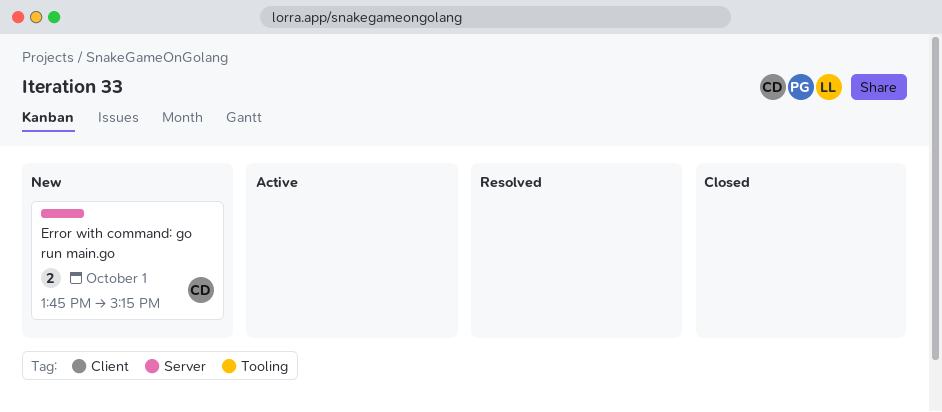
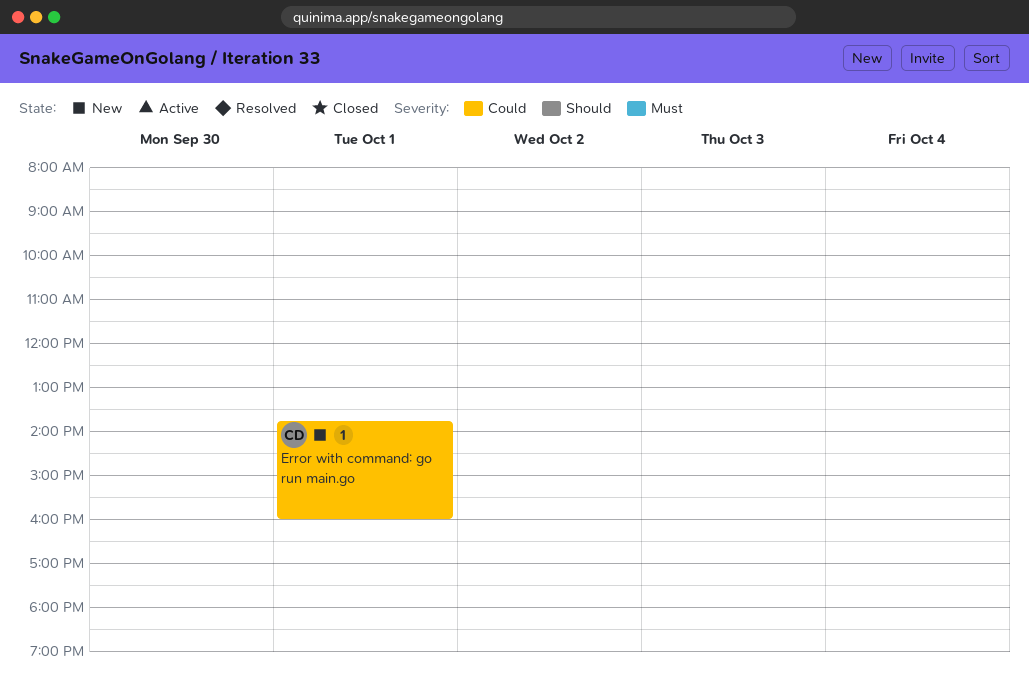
Error with command: go run main.go, estimate: 2 -> 1
Error with command: go run main.go, ends: 15:15 -> 16:00

